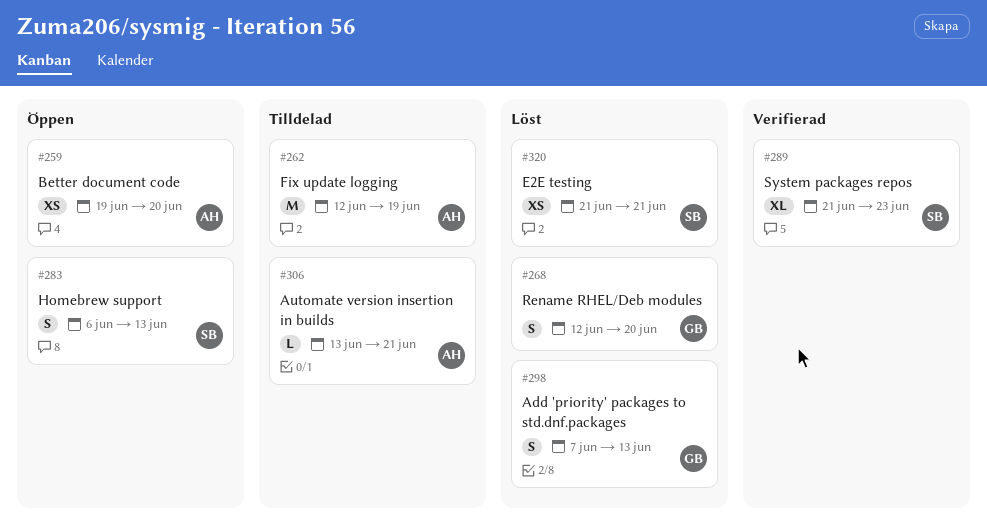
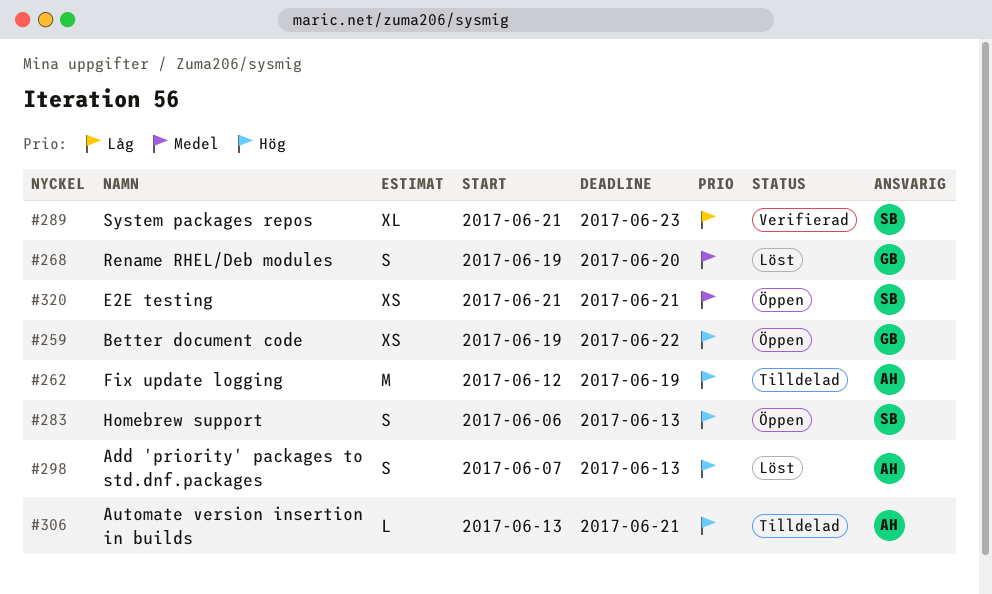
#259, owner: AH -> GB
#259, due: Jun 20 -> Jun 22
#268, start: Jun 12 -> Jun 19
#298, owner: GB -> AH
#320, status: Löst -> Öppen

